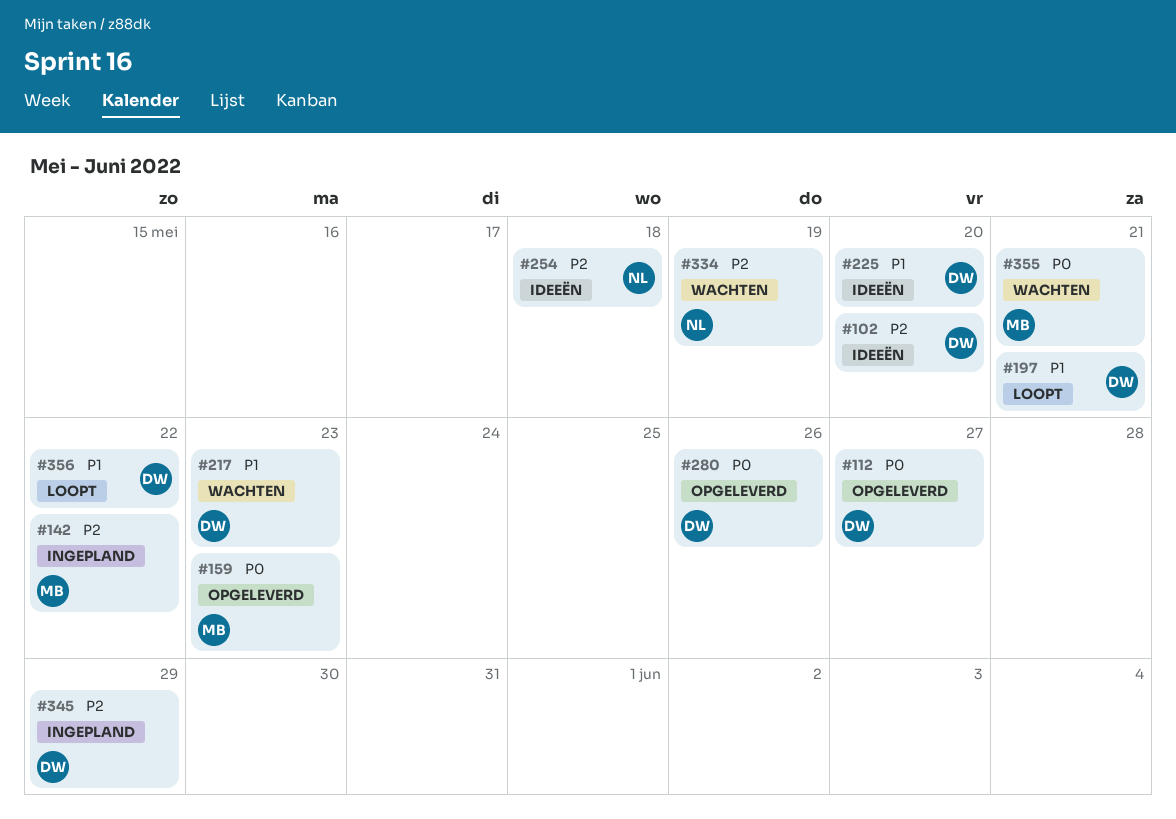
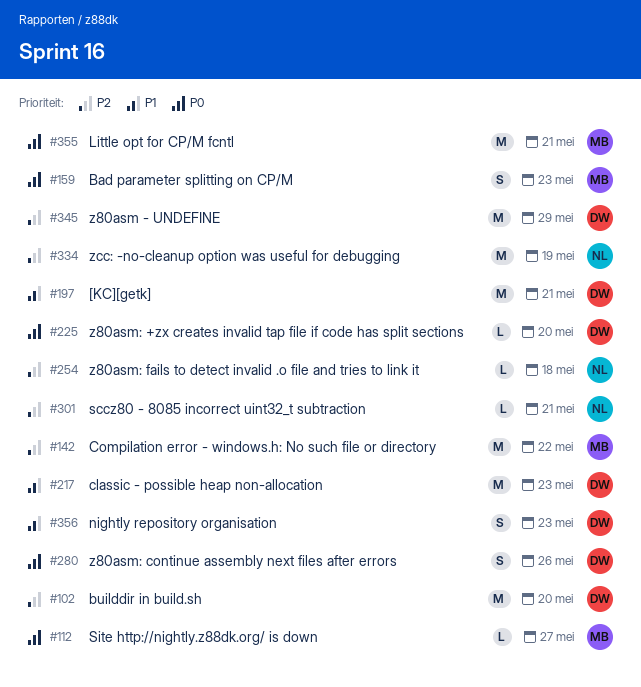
#112, owner: DW -> MB
#225, priority: P1 -> P0
#301: none -> present
#356, due: May 22 -> May 23

